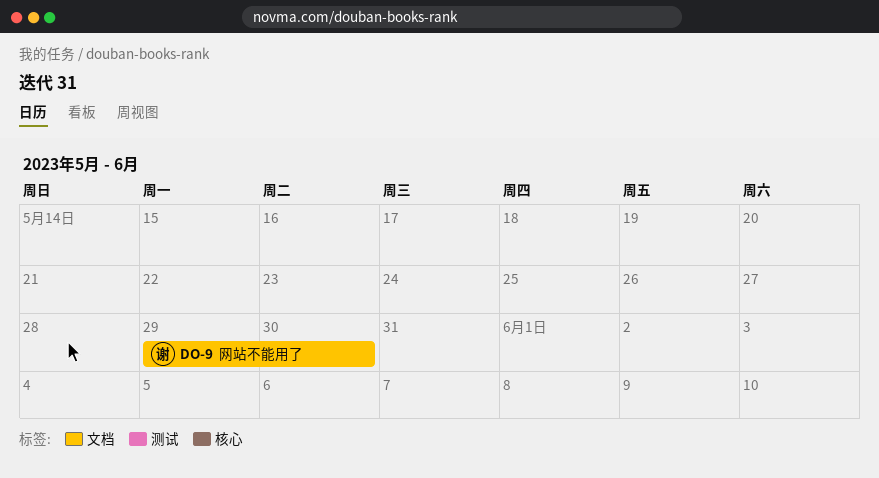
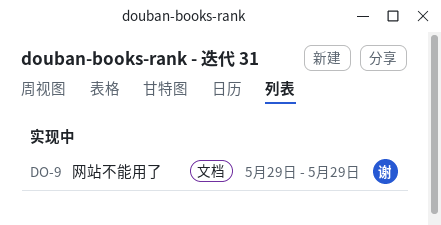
DO-9, due: May 30 -> May 29

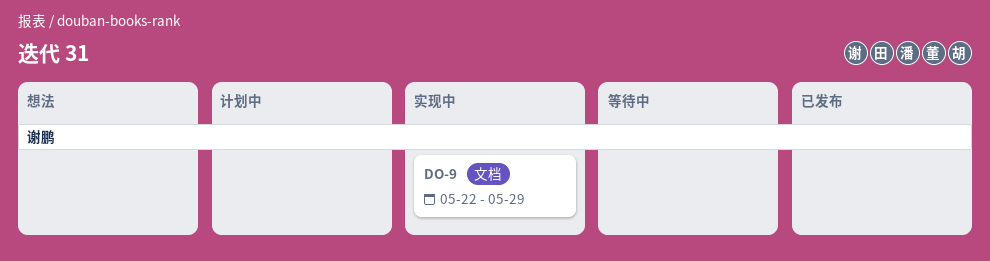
DO-9, start: May 29 -> May 22

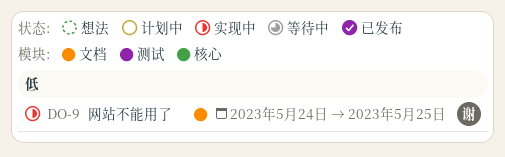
DO-9, start: May 22 -> May 24
DO-9, due: May 29 -> May 25

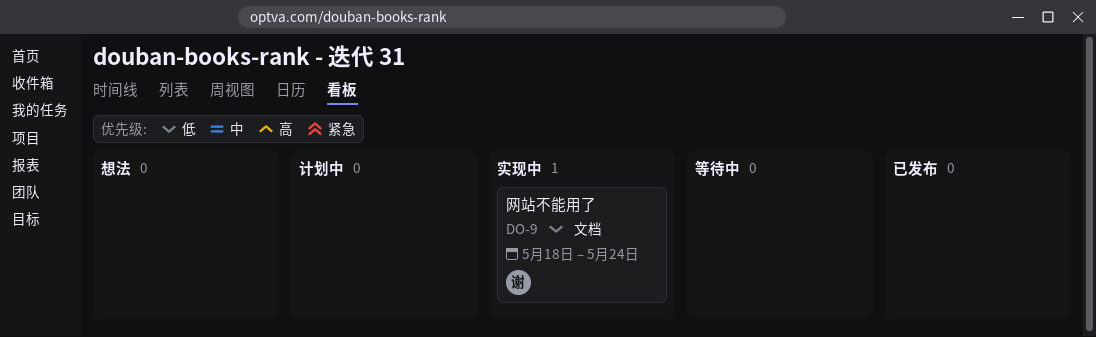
DO-9, start: May 24 -> May 18
DO-9, due: May 25 -> May 24

